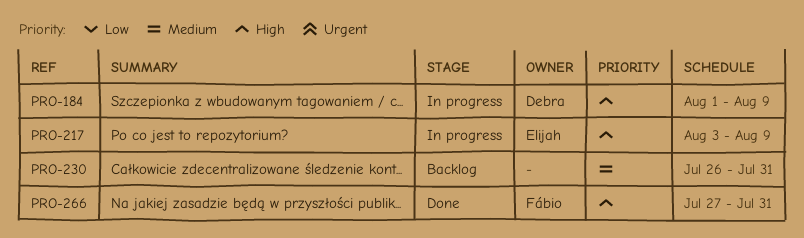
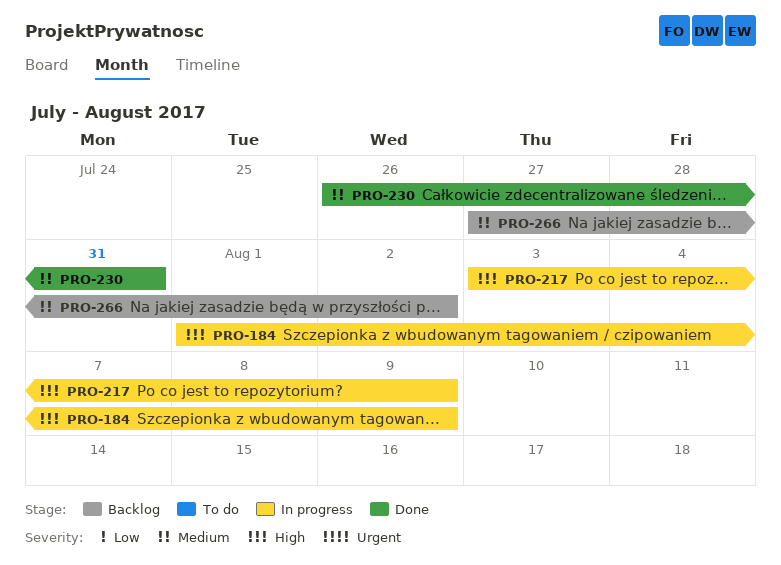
PRO-230, status: Backlog -> Done
PRO-266, status: Done -> Backlog
PRO-266, priority: High -> Medium
PRO-266, due: Jul 31 -> Aug 2

